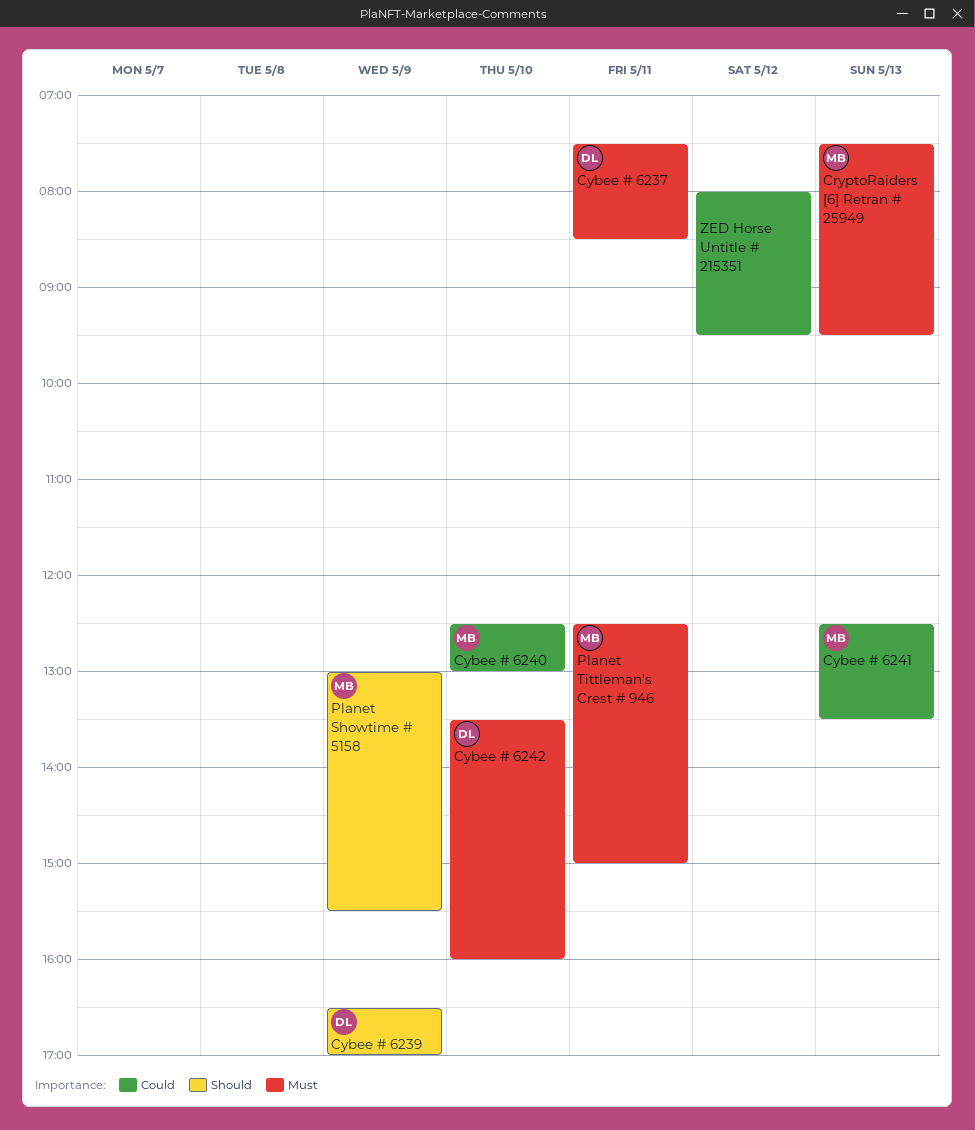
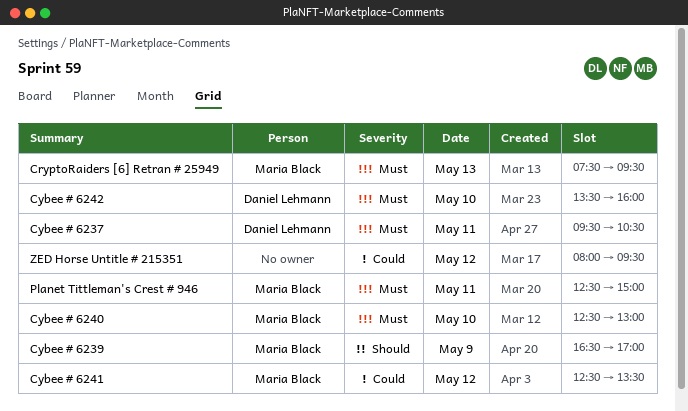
Cybee # 6237, begins: 07:30 -> 09:30
Cybee # 6237, ends: 08:30 -> 10:30
Cybee # 6239, owner: Daniel Lehmann -> Maria Black
Cybee # 6240, priority: Could -> Must
Cybee # 6241, day: May 13 -> May 12
Planet Showtime # 5158: present -> none

